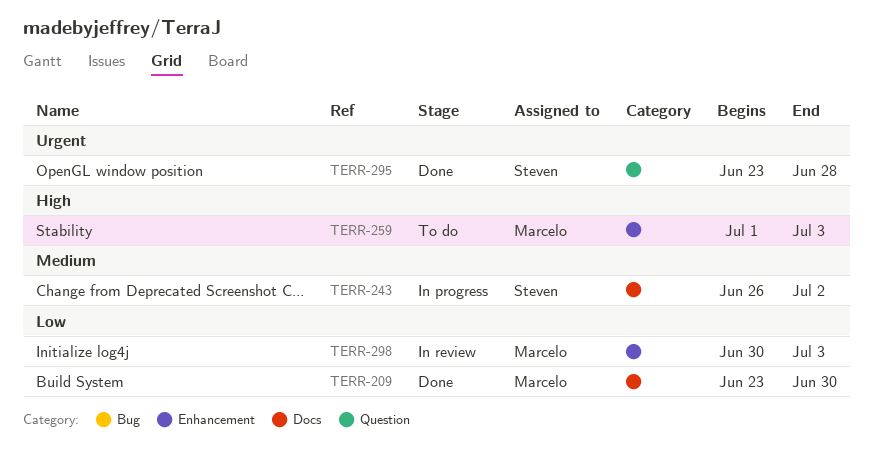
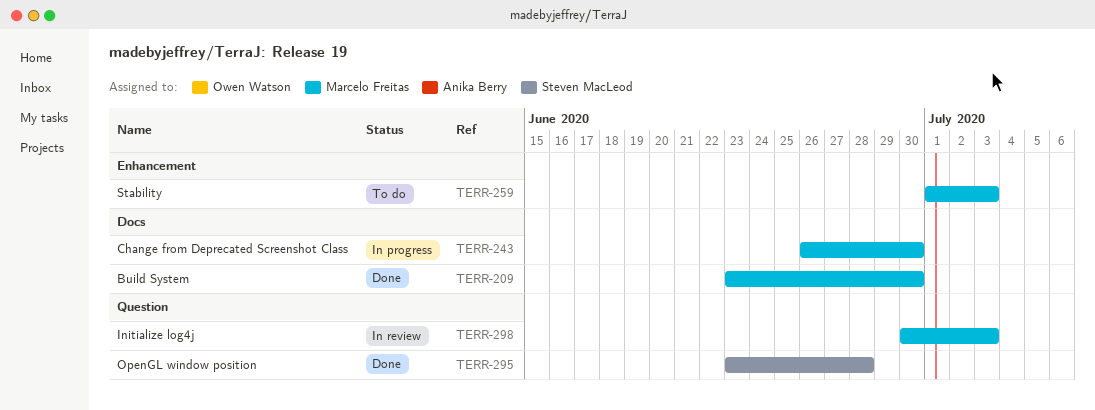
TERR-243, owner: Steven MacLeod -> Marcelo Freitas
TERR-243, due: Jul 2 -> Jun 30
TERR-298, label: Enhancement -> Question

